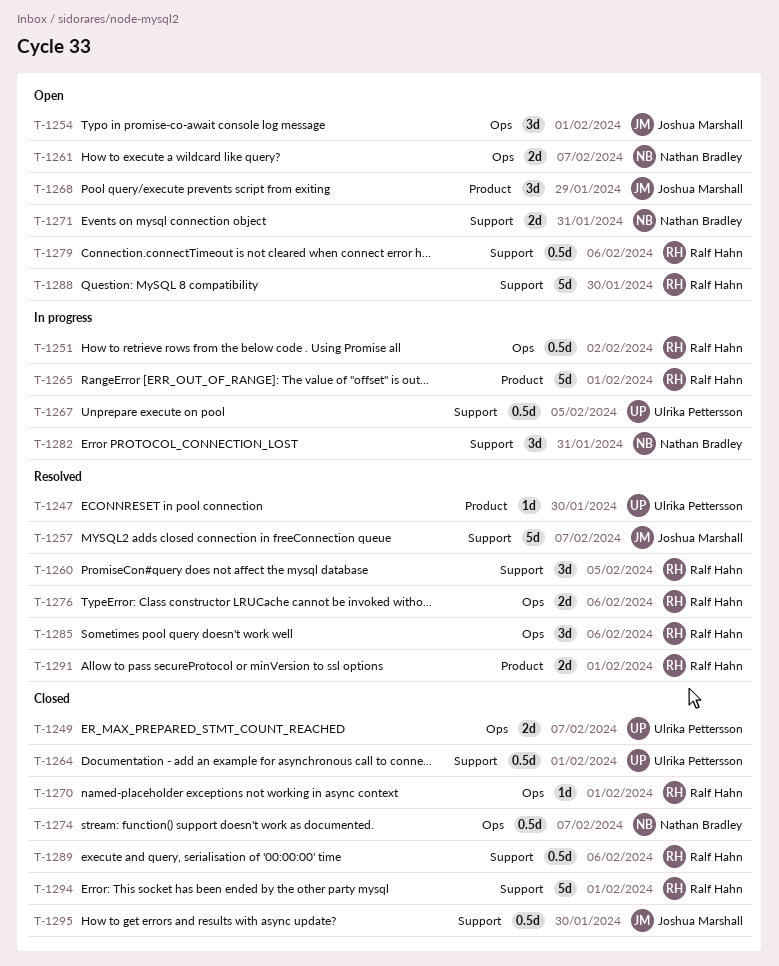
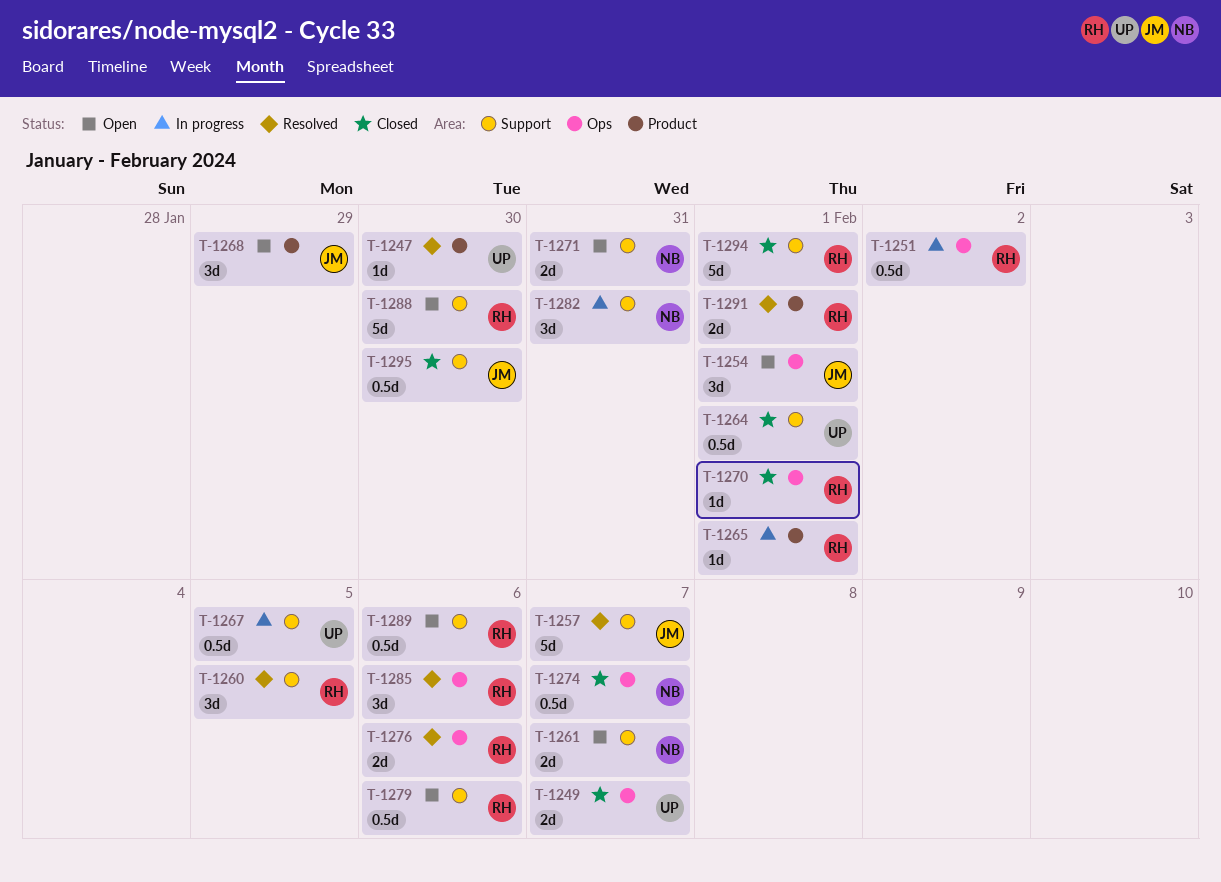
T-1261, label: Ops -> Support
T-1265, estimate: 5d -> 1d
T-1289, status: Closed -> Open

